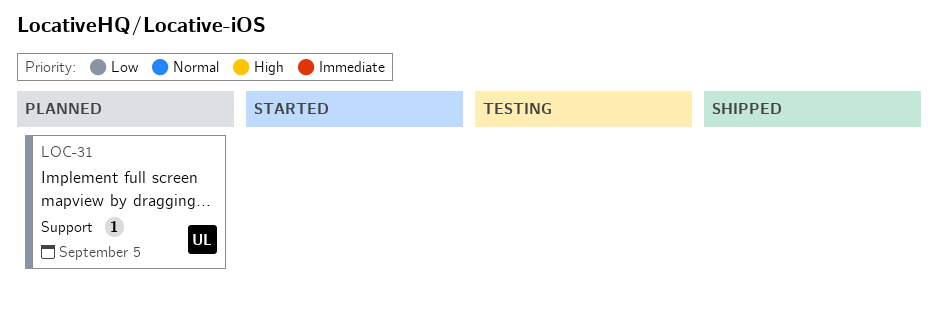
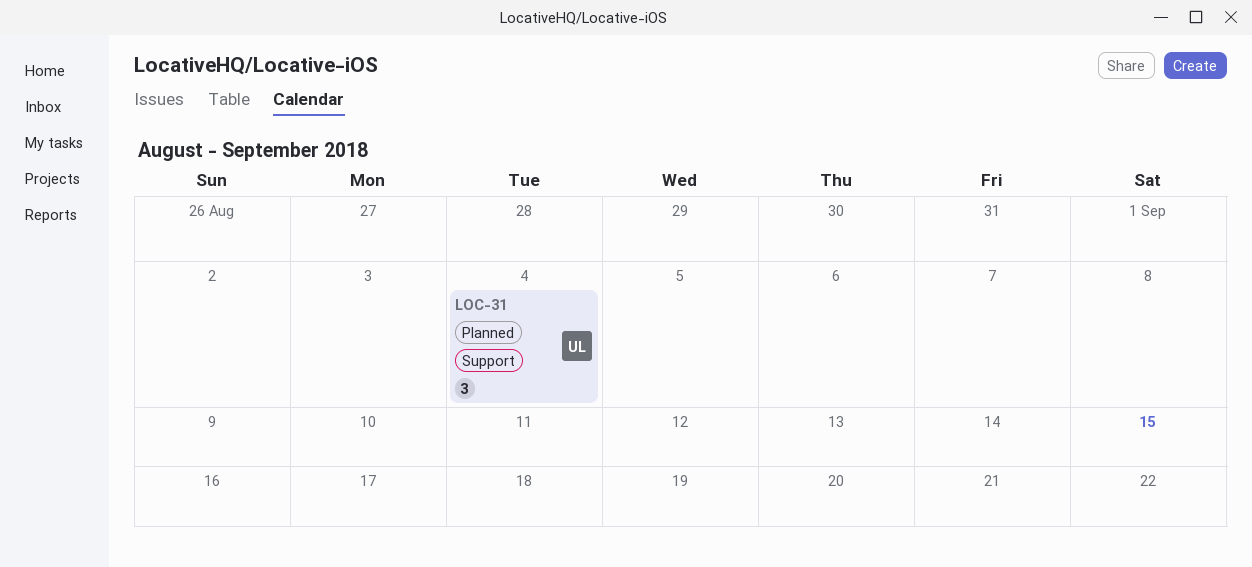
LOC-31, estimate: 1 -> 3
LOC-31, due: Sep 5 -> Sep 4

